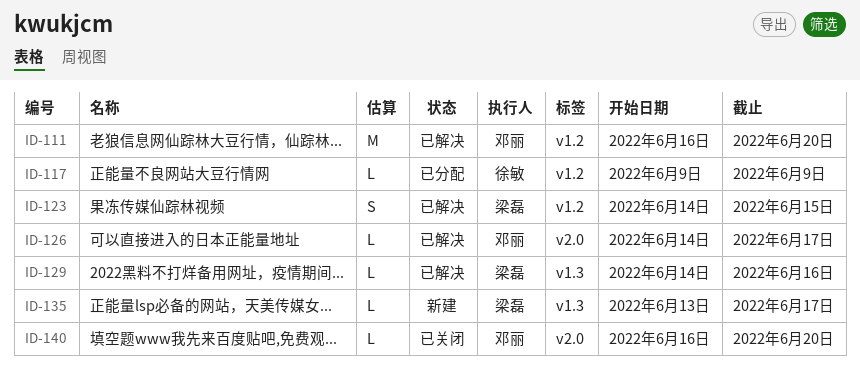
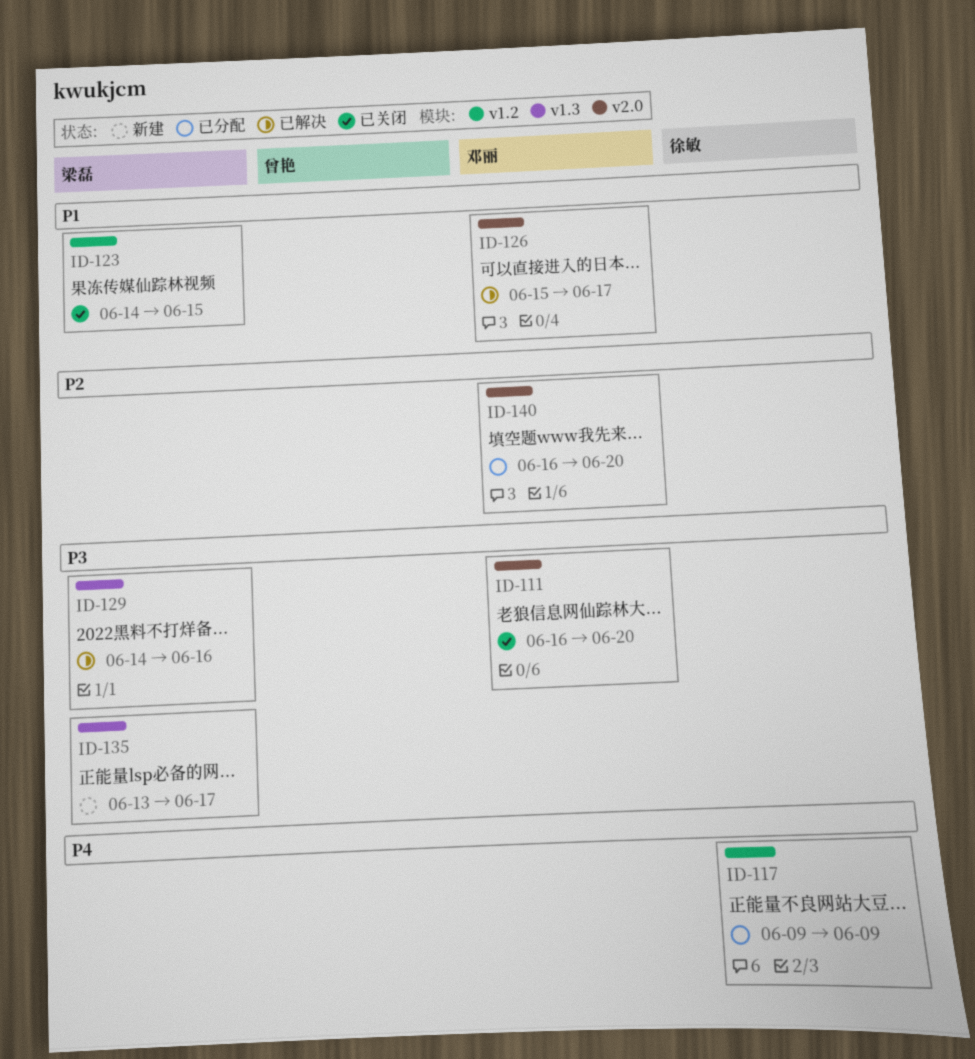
ID-111, status: 已解决 -> 已关闭
ID-111, label: v1.2 -> v2.0
ID-123, status: 已解决 -> 已关闭
ID-126, start: Jun 14 -> Jun 15
ID-140, status: 已关闭 -> 已分配

